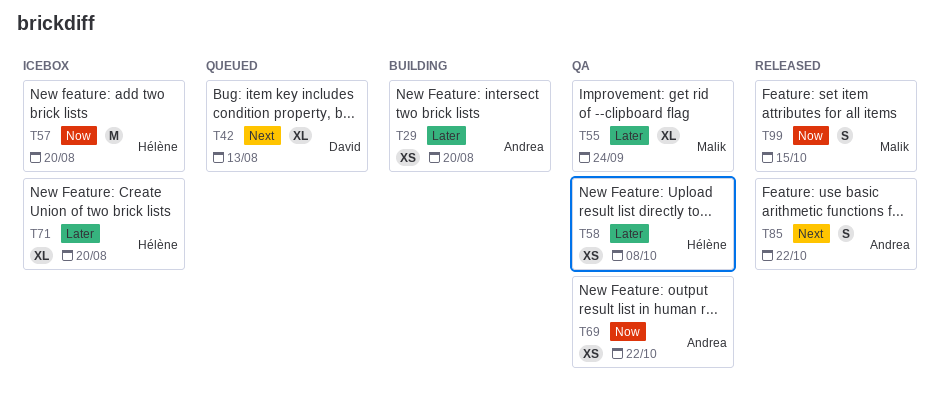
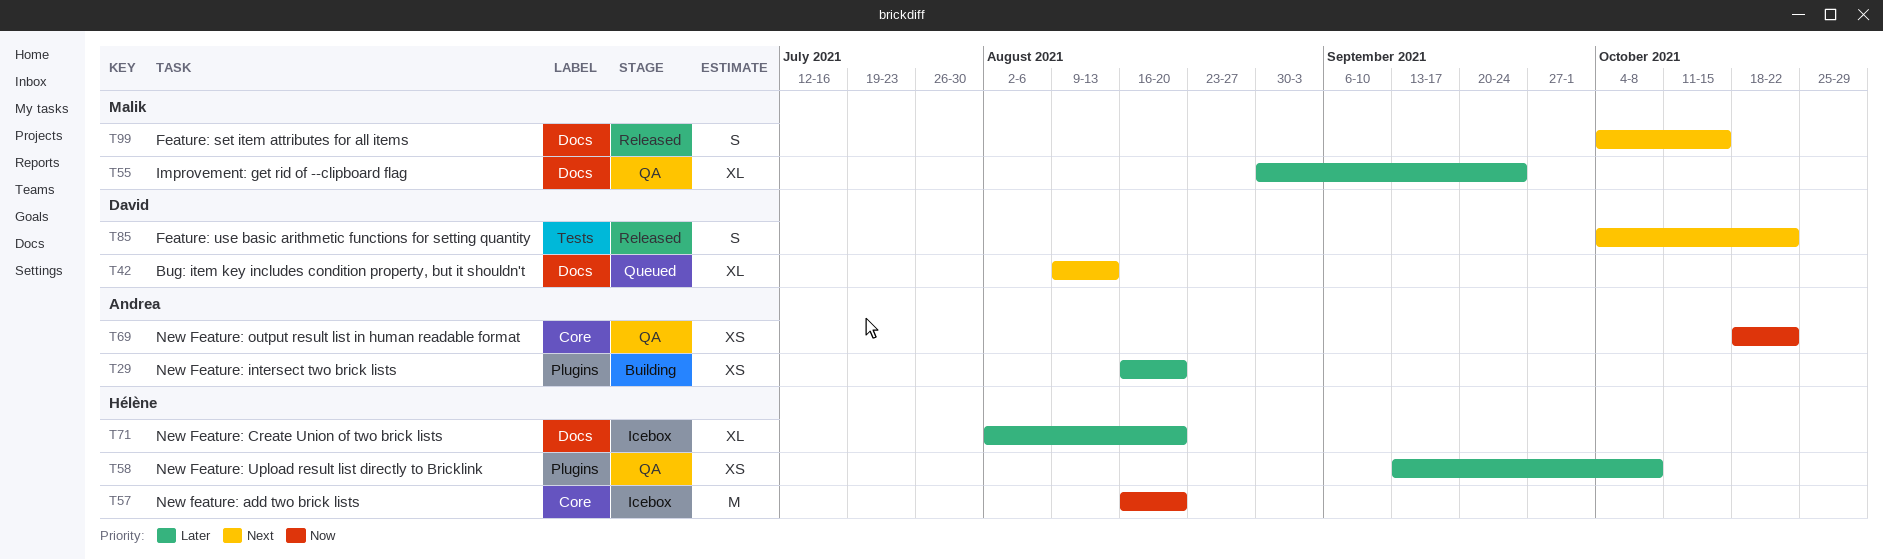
T85, owner: Andrea -> David
T99, priority: Now -> Next

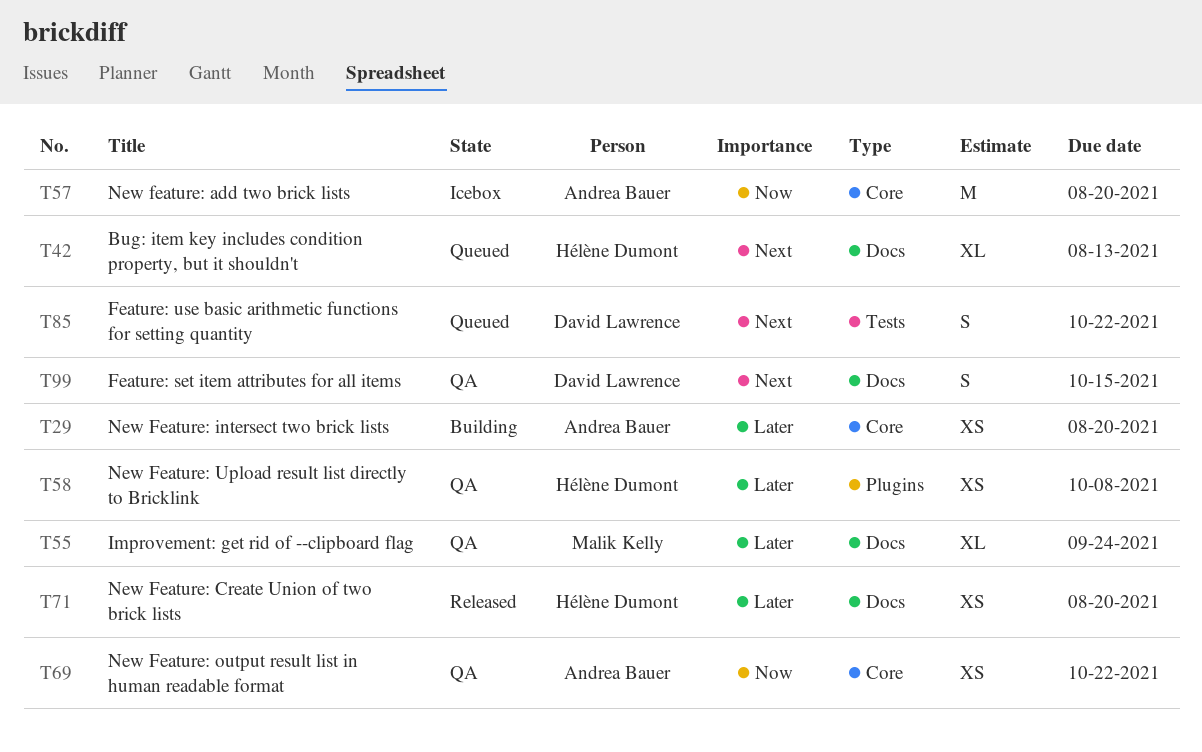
T29, label: Plugins -> Core
T42, owner: David Lawrence -> Hélène Dumont
T57, owner: Hélène Dumont -> Andrea Bauer
T71, status: Icebox -> Released
T71, estimate: XL -> XS
T85, status: Released -> Queued
T99, status: Released -> QA
T99, owner: Malik Kelly -> David Lawrence

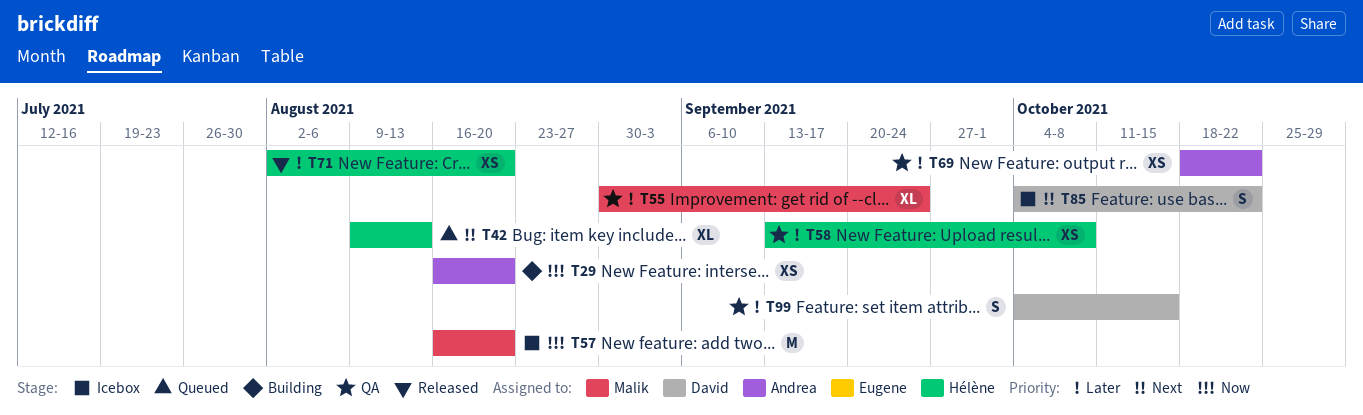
T29, priority: Later -> Now
T57, owner: Andrea Bauer -> Malik Kelly
T69, priority: Now -> Later
T85, status: Queued -> Icebox
T99, priority: Next -> Later

